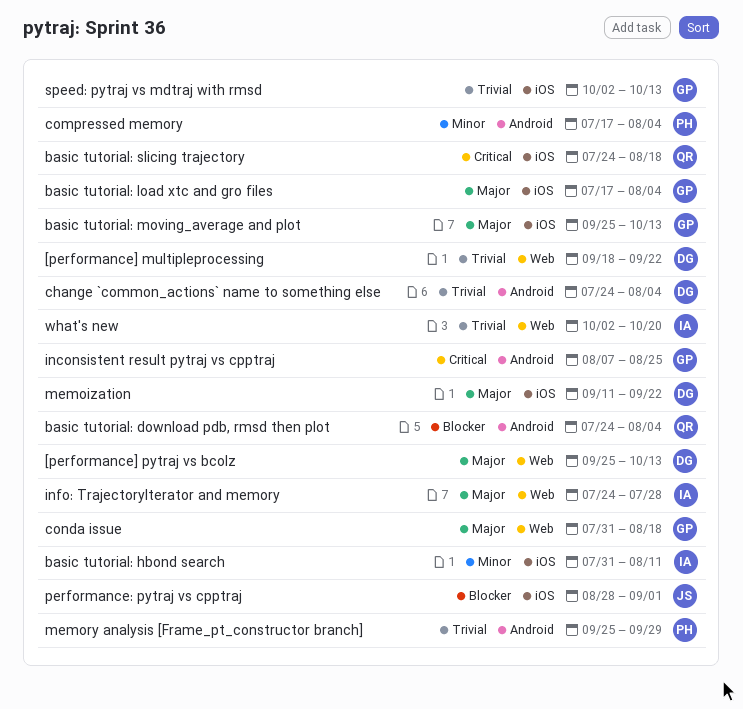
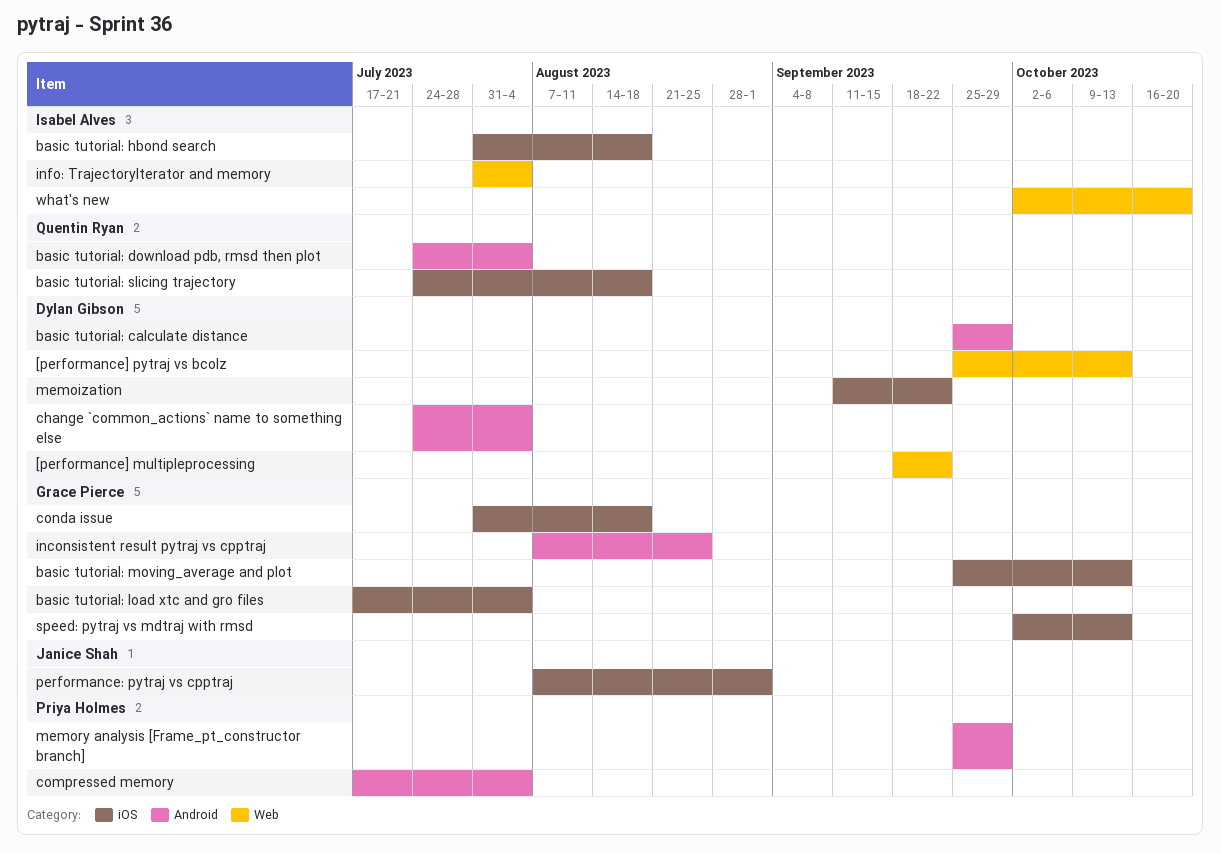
basic tutorial: calculate distance: none -> present
basic tutorial: hbond search, due: Aug 11 -> Aug 18
conda issue, label: Web -> iOS
info: TrajectoryIterator and memory, start: Jul 24 -> Jul 31
info: TrajectoryIterator and memory, due: Jul 28 -> Aug 4
performance: pytraj vs cpptraj, start: Aug 28 -> Aug 7

